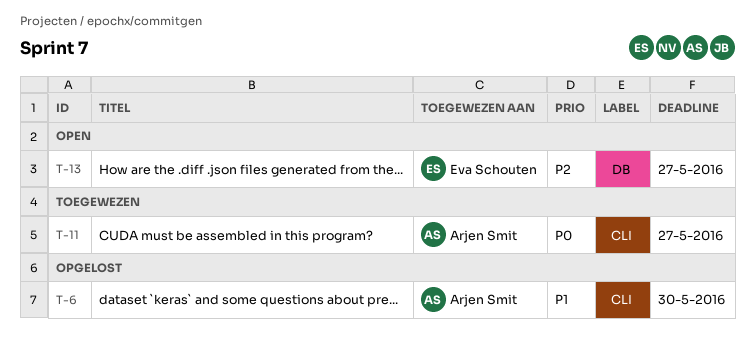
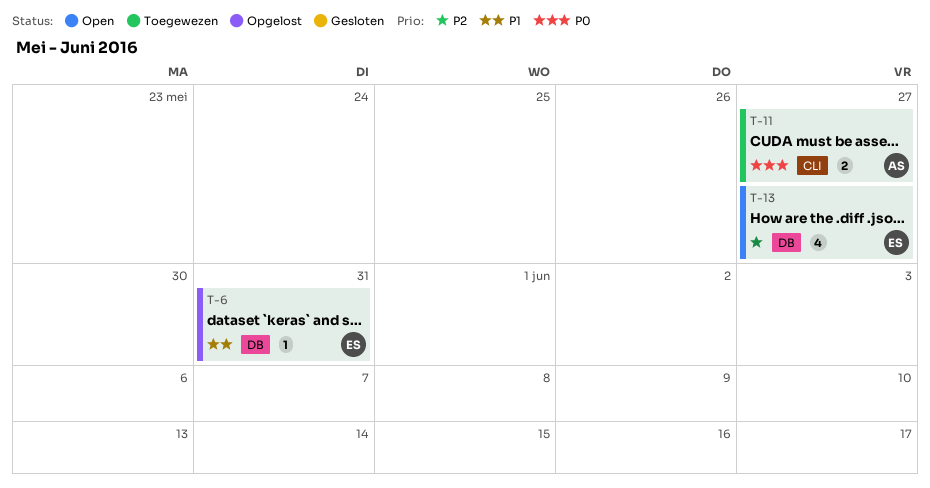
T-6, owner: Arjen Smit -> Eva Schouten
T-6, label: CLI -> DB
T-6, due: May 30 -> May 31

